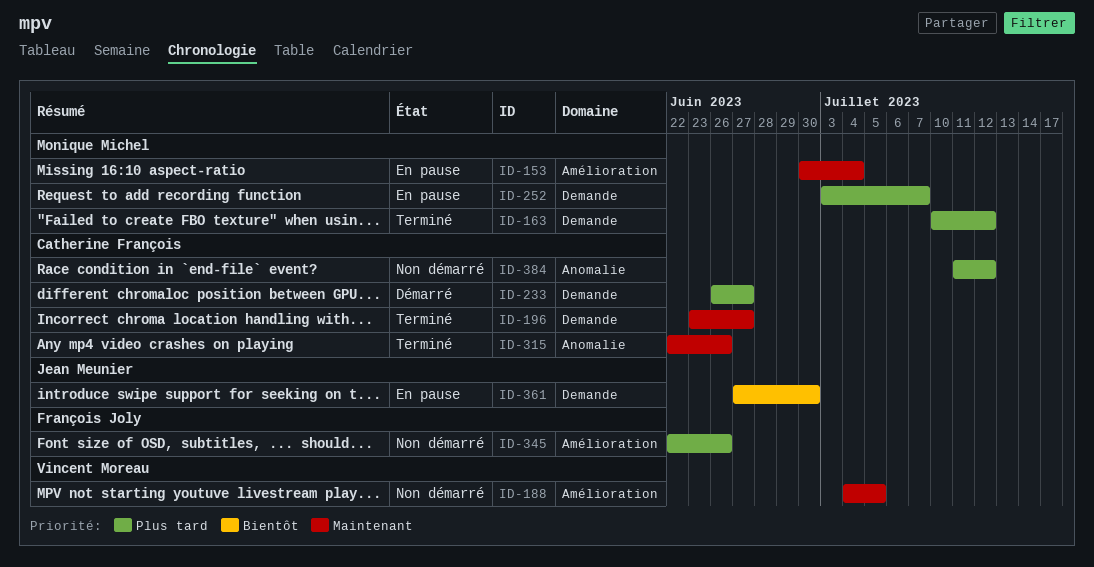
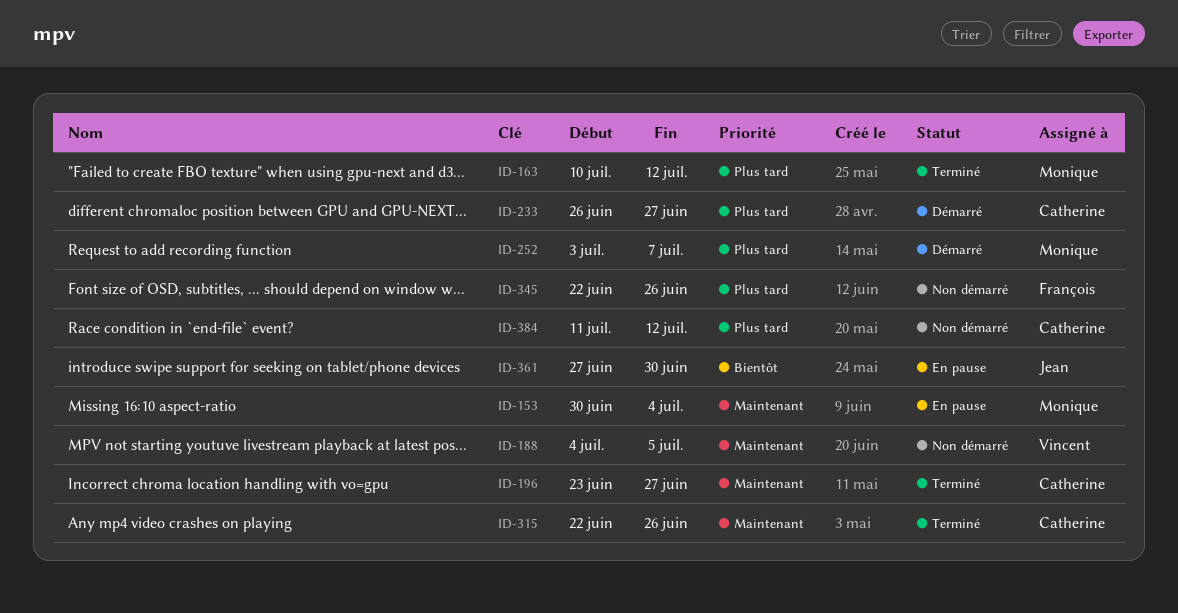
ID-252, status: En pause -> Démarré

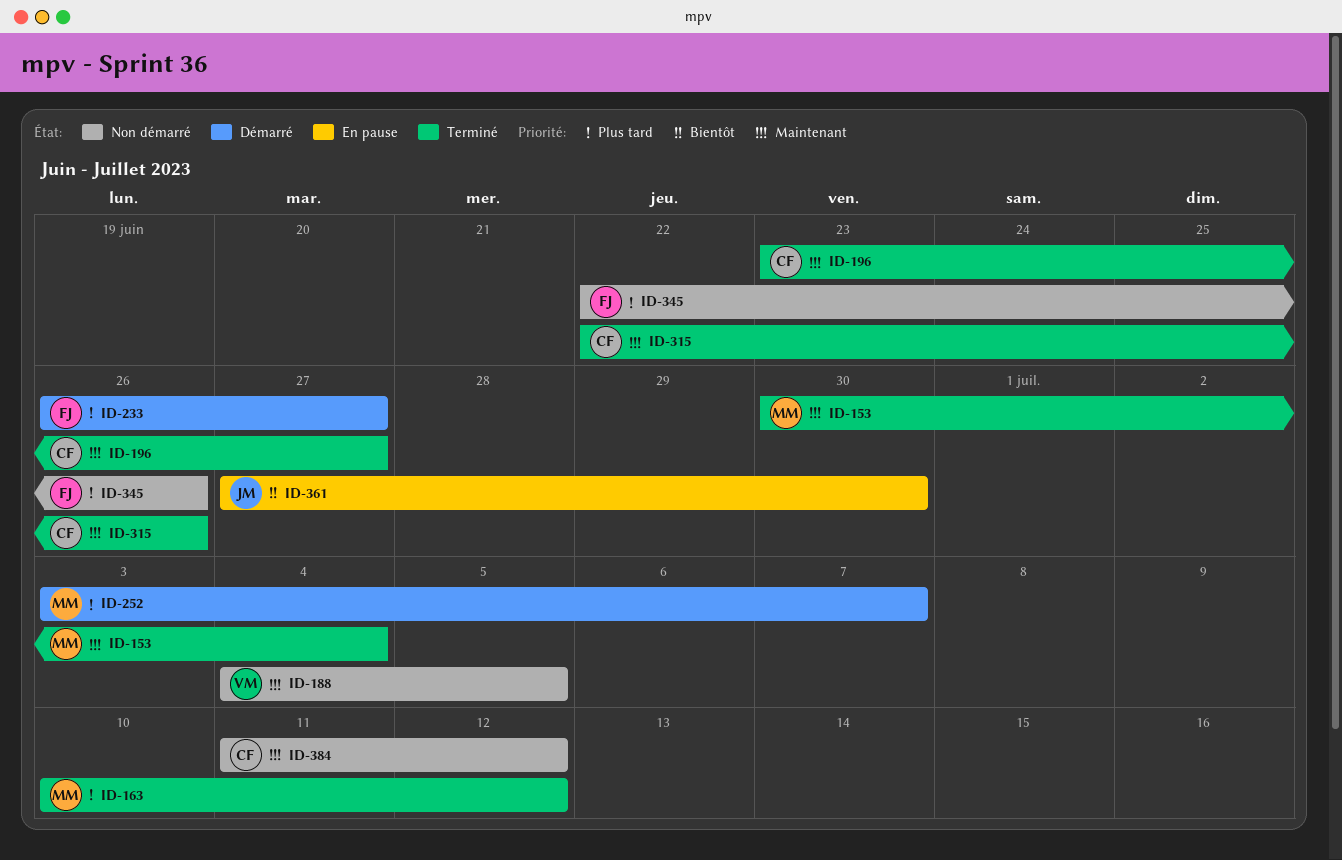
ID-153, status: En pause -> Terminé
ID-233, owner: Catherine -> François
ID-384, priority: Plus tard -> Maintenant

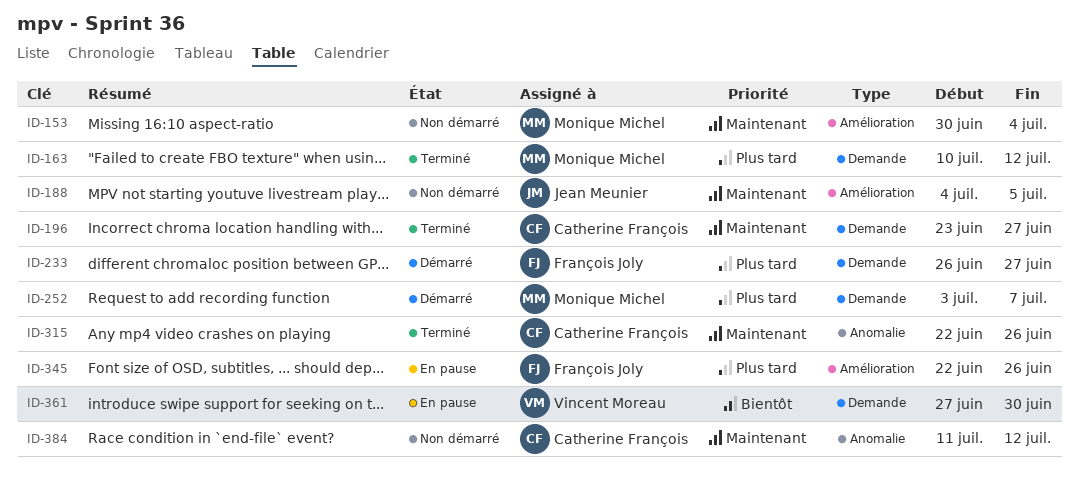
ID-153, status: Terminé -> Non démarré
ID-188, owner: Vincent Moreau -> Jean Meunier
ID-345, status: Non démarré -> En pause
ID-361, owner: Jean Meunier -> Vincent Moreau

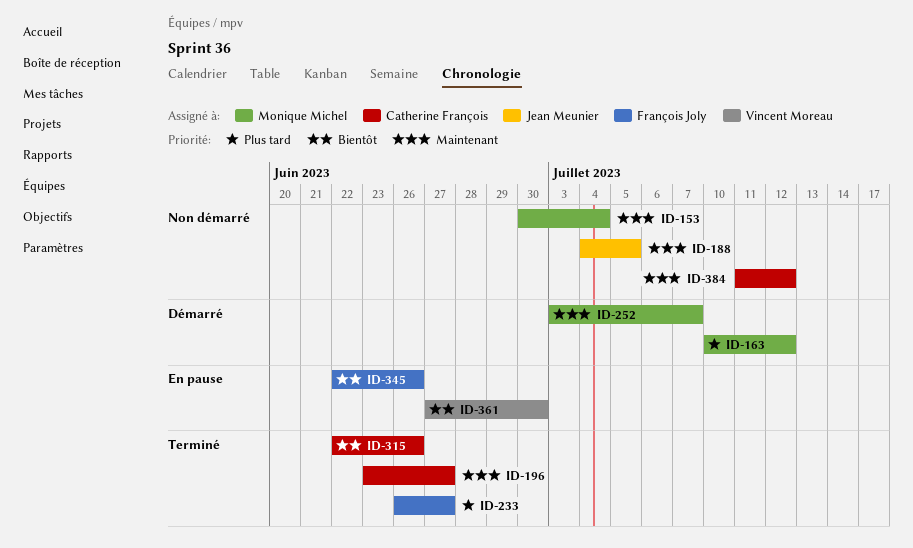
ID-163, status: Terminé -> Démarré
ID-233, status: Démarré -> Terminé
ID-252, priority: Plus tard -> Maintenant
ID-315, priority: Maintenant -> Bientôt
ID-345, priority: Plus tard -> Bientôt

